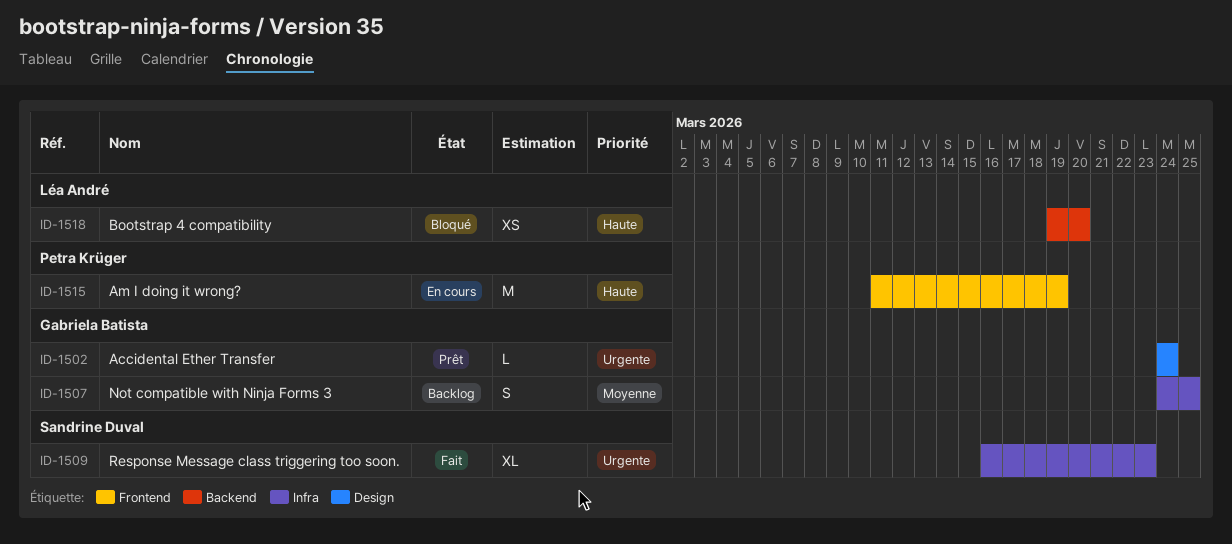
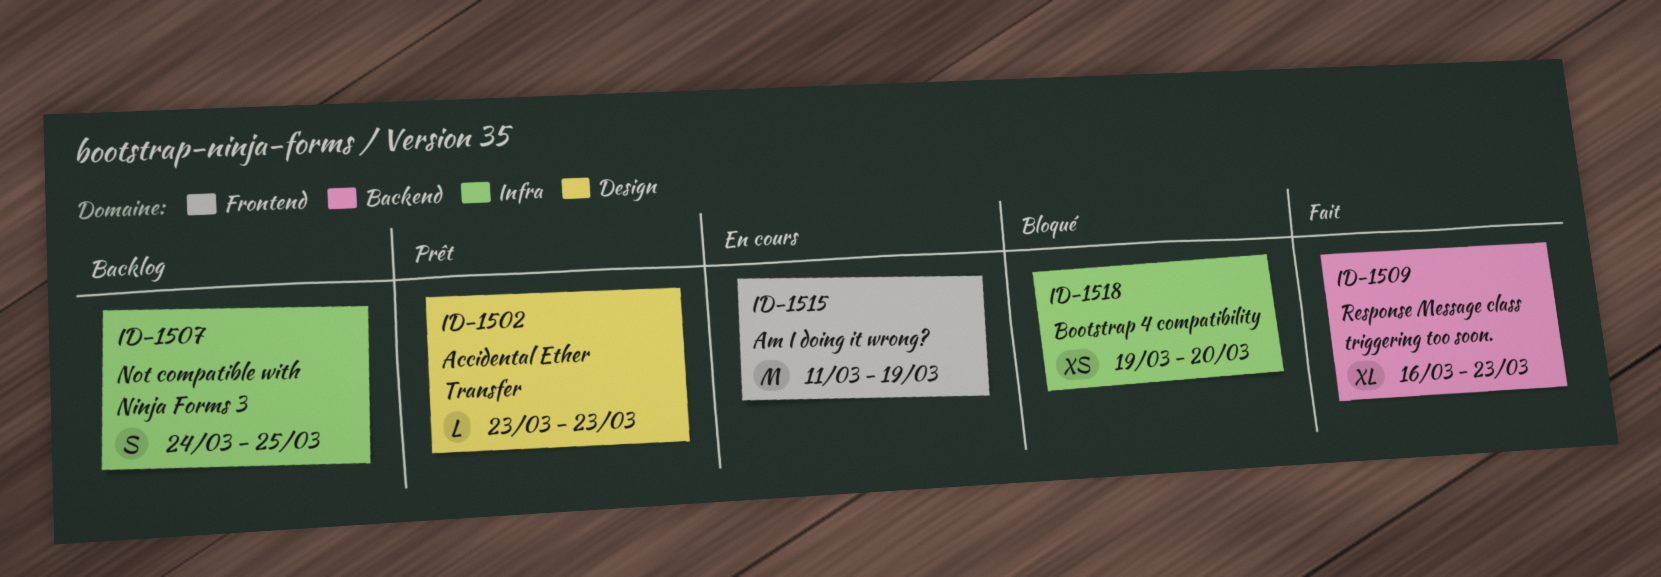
ID-1502, start: Mar 24 -> Mar 23
ID-1502, due: Mar 24 -> Mar 23
ID-1509, label: Infra -> Backend
ID-1518, label: Backend -> Infra

